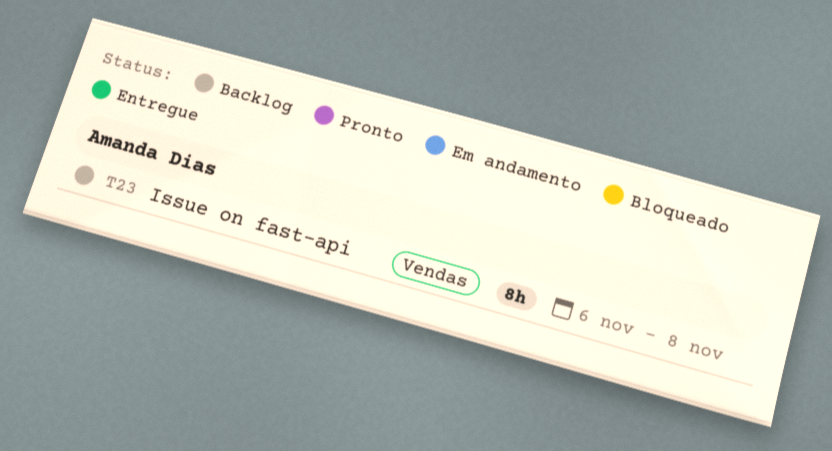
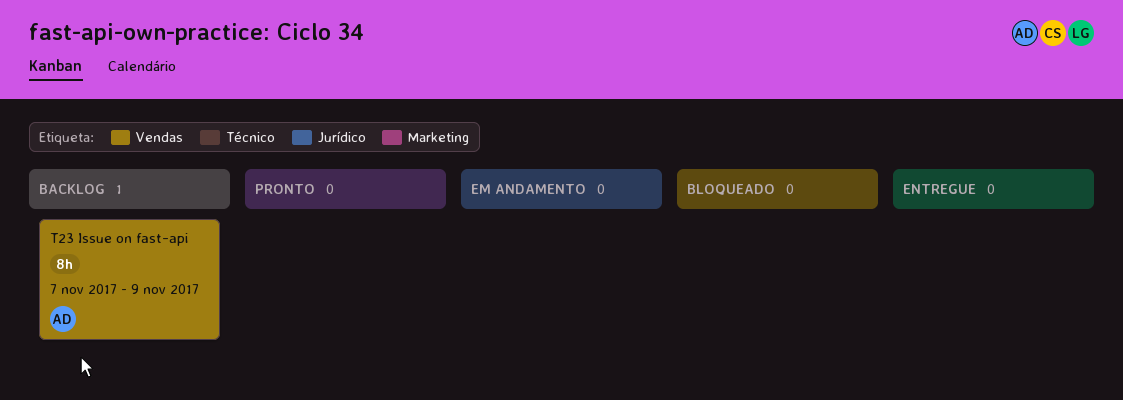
T23, start: Nov 6 -> Nov 7
T23, due: Nov 8 -> Nov 9

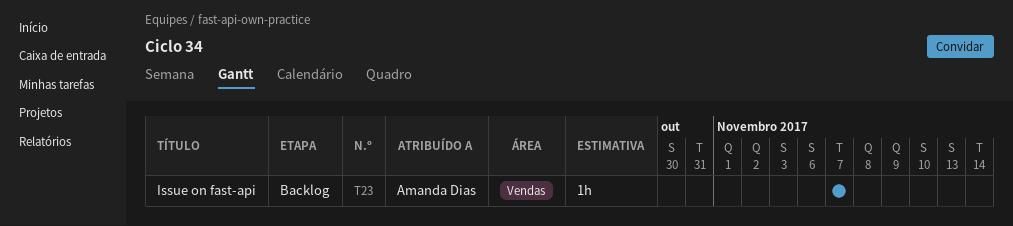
T23, estimate: 8h -> 1h
T23, due: Nov 9 -> Nov 7

